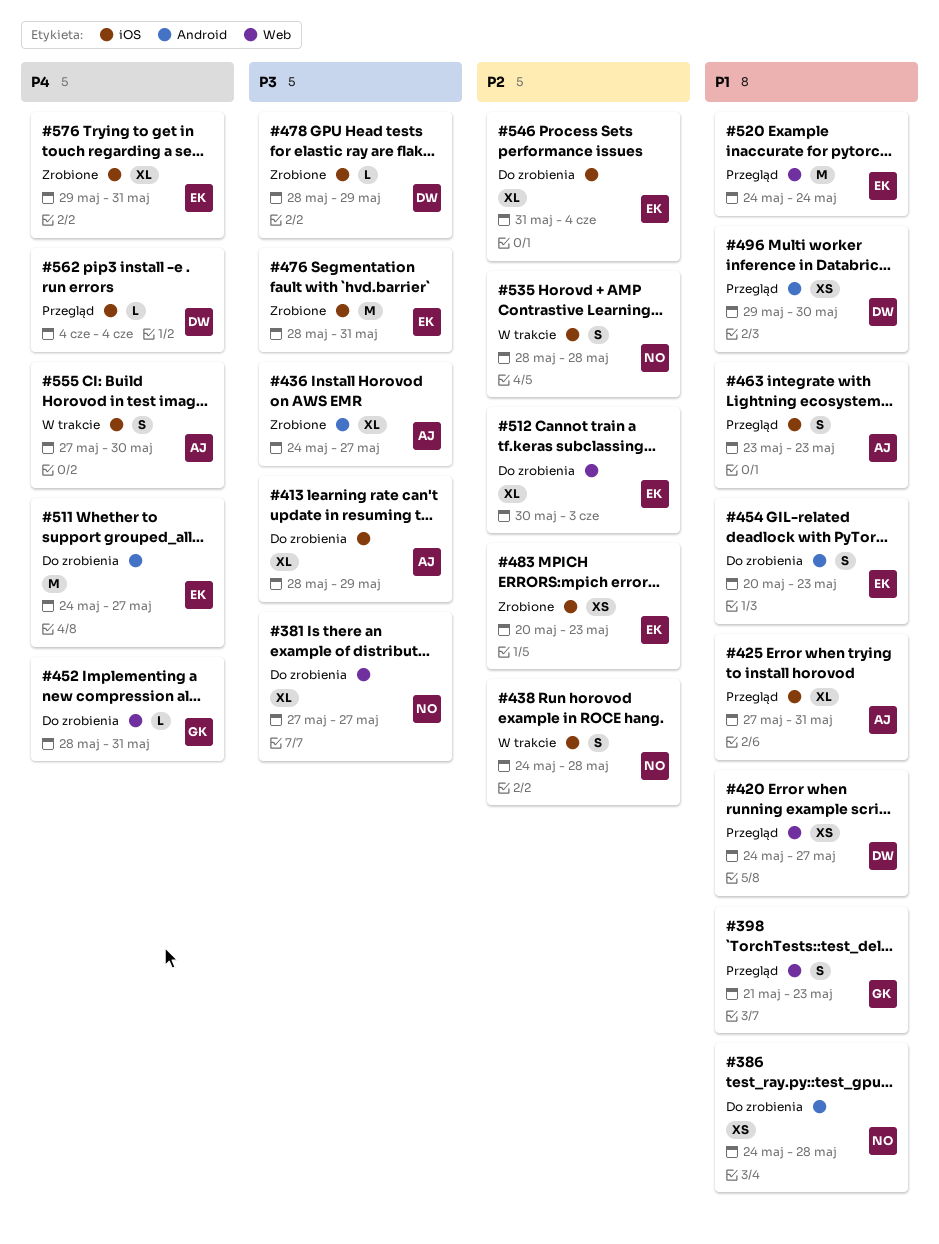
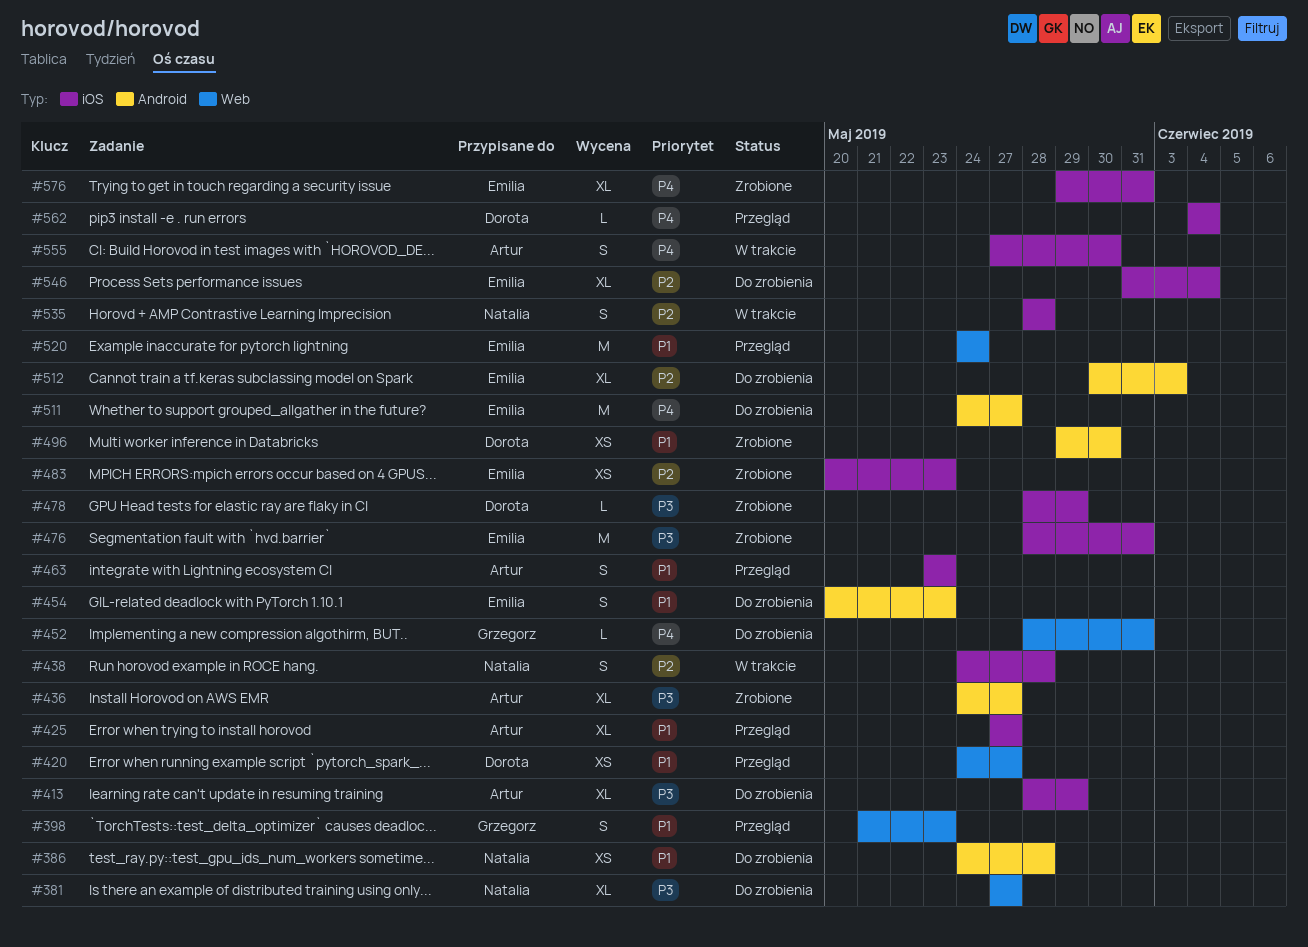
#425, due: May 31 -> May 27
#496, status: Przegląd -> Zrobione
#512, label: Web -> Android

